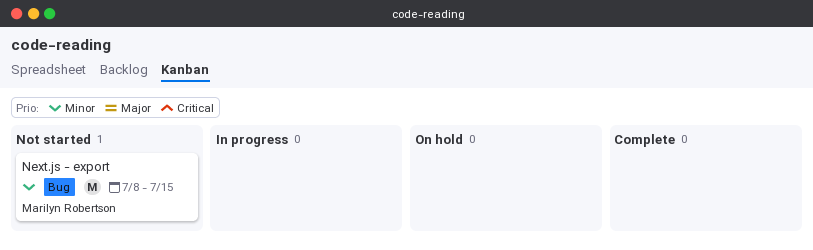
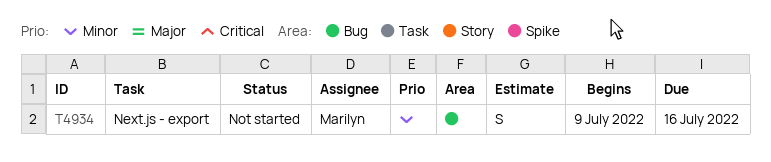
Next.js - export, estimate: M -> S
Next.js - export, start: Jul 8 -> Jul 9
Next.js - export, due: Jul 15 -> Jul 16

